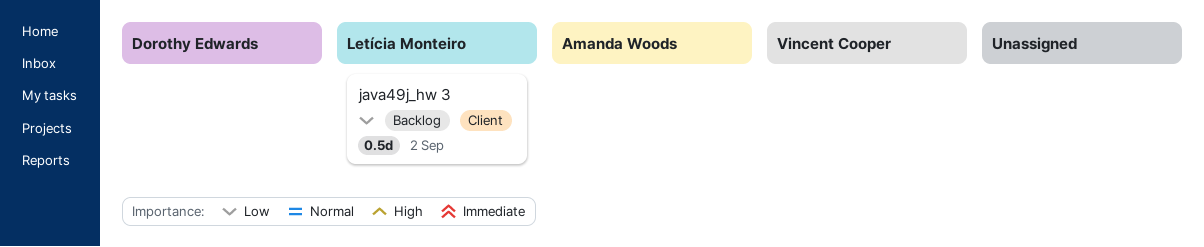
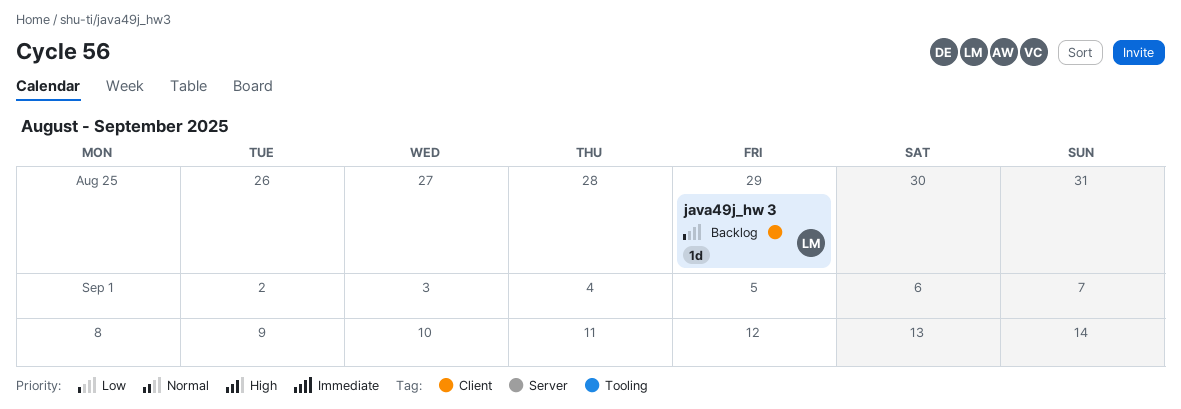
java49j_hw 3, estimate: 0.5d -> 1d
java49j_hw 3, due: Sep 2 -> Aug 29

